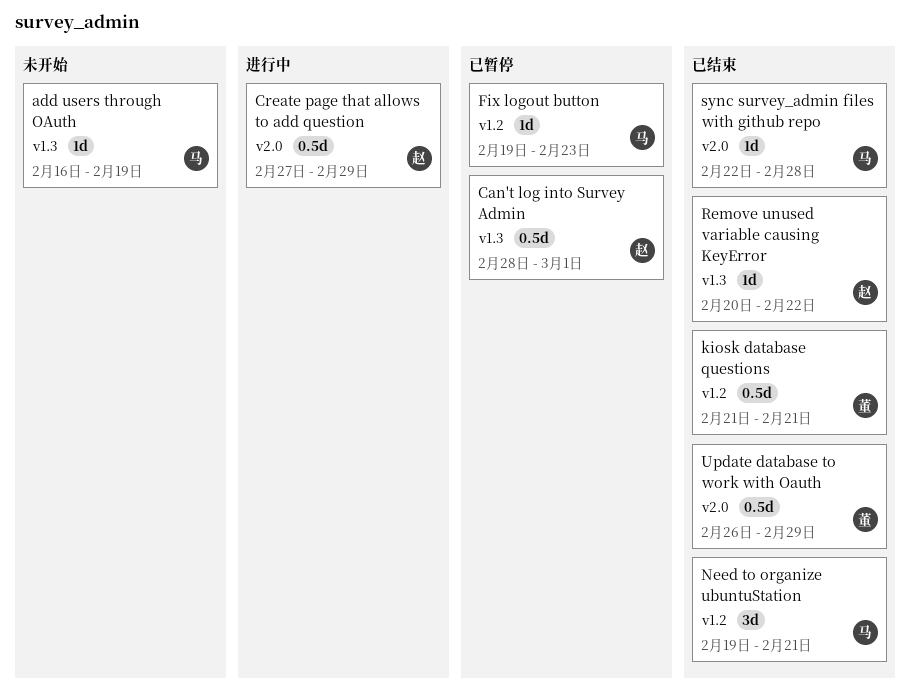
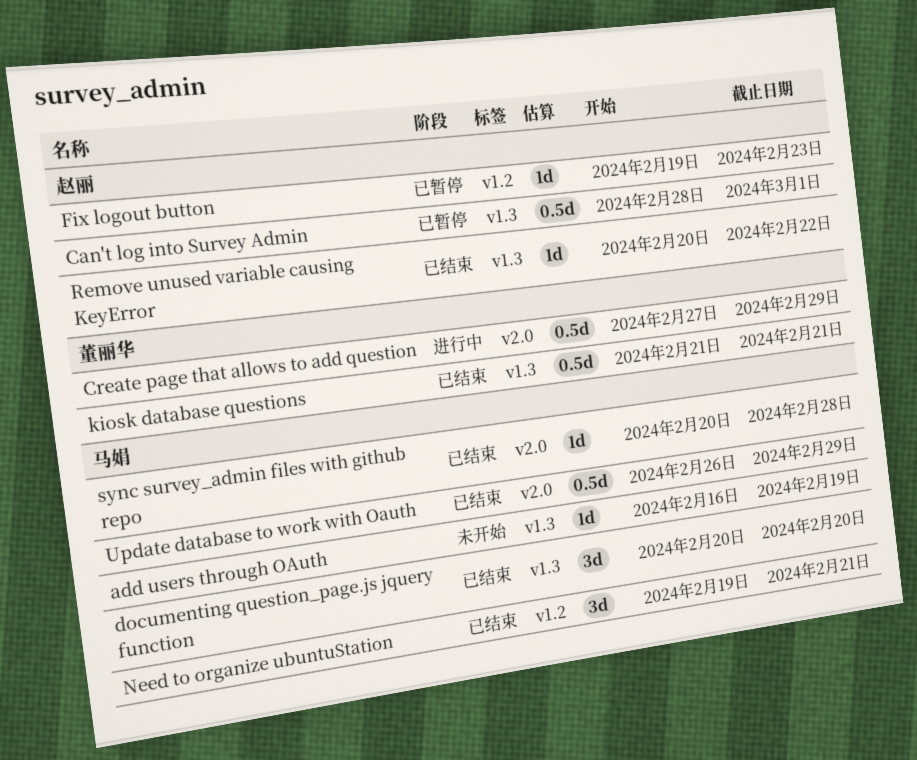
Create page that allows to add question, owner: 赵丽 -> 董丽华
documenting question_page.js jquery function: none -> present
Fix logout button, owner: 马娟 -> 赵丽
kiosk database questions, label: v1.2 -> v1.3
sync survey_admin files with github repo, start: Feb 22 -> Feb 20
Update database to work with Oauth, owner: 董丽华 -> 马娟

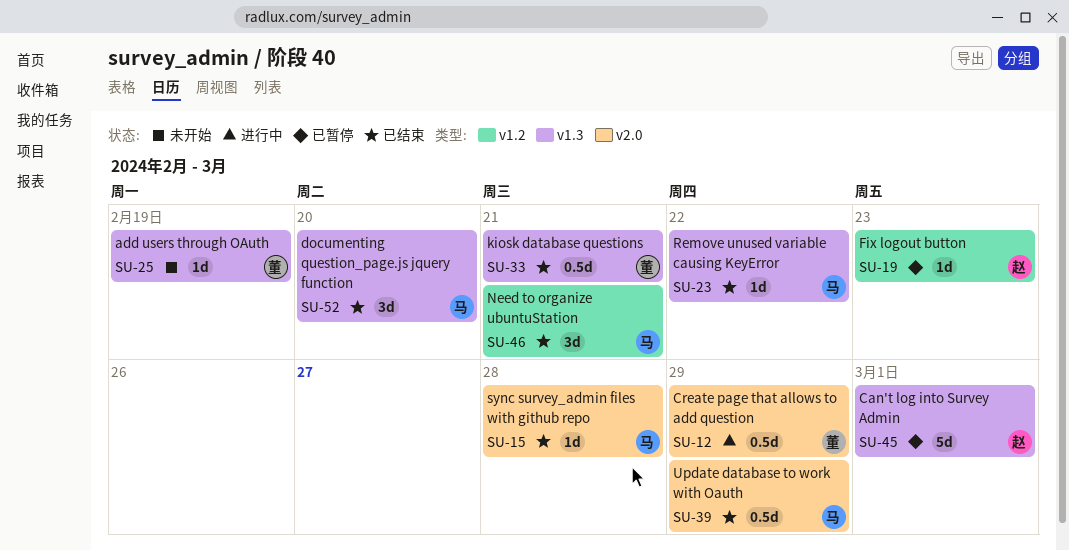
add users through OAuth, owner: 马娟 -> 董丽华
Can't log into Survey Admin, estimate: 0.5d -> 5d
Remove unused variable causing KeyError, owner: 赵丽 -> 马娟

